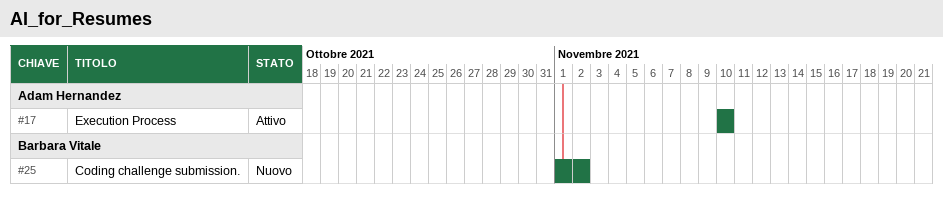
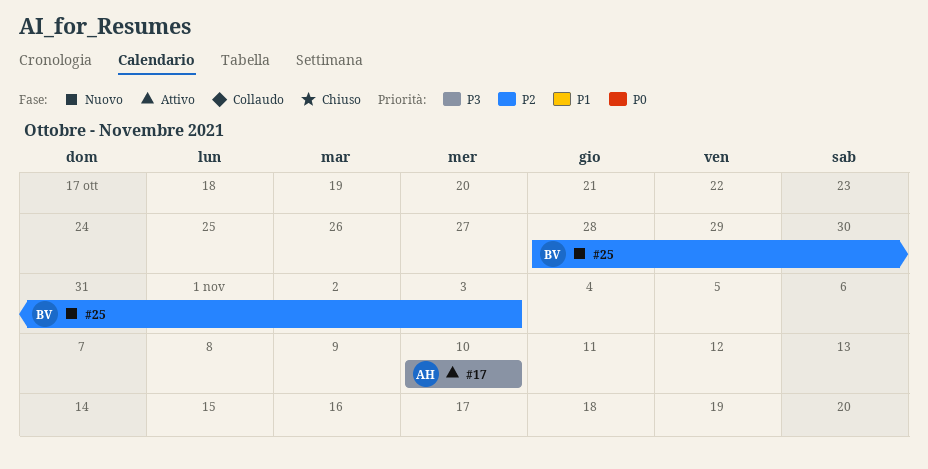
#25, start: Nov 1 -> Oct 28
#25, due: Nov 2 -> Nov 3

